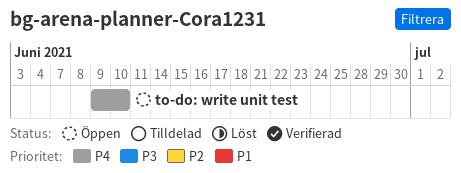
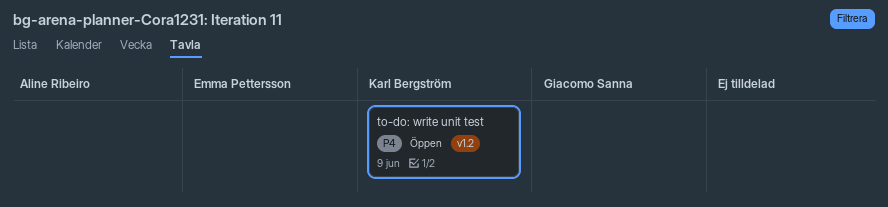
to-do: write unit test, due: Jun 10 -> Jun 9

